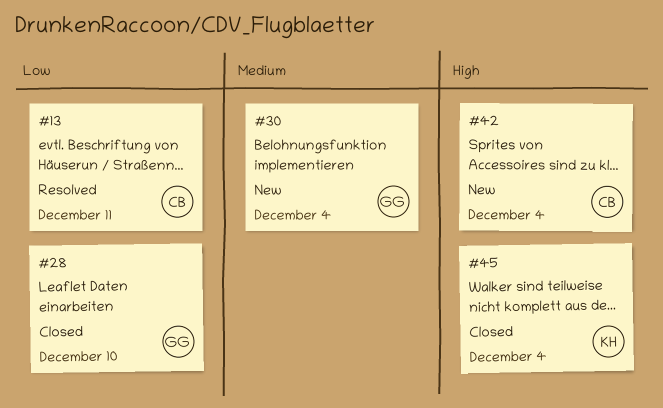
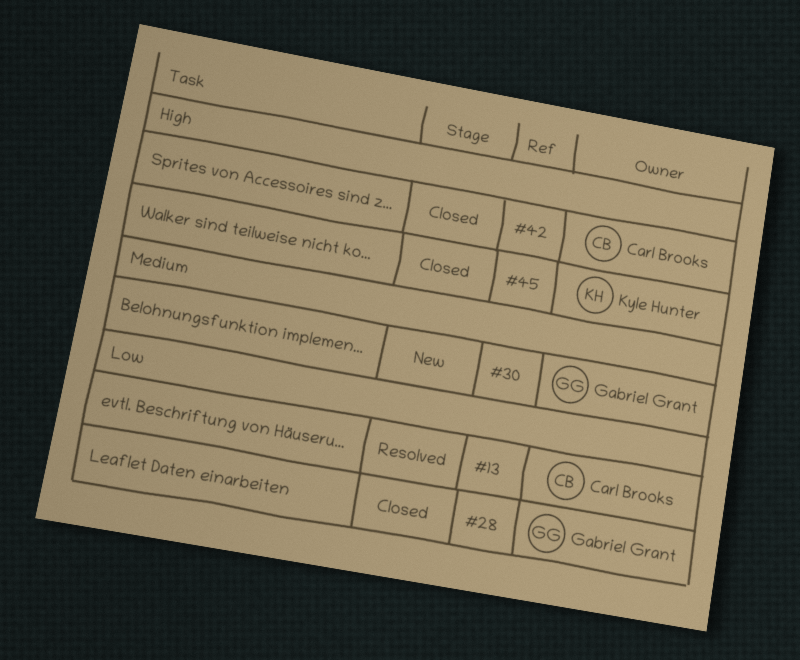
#42, status: New -> Closed

